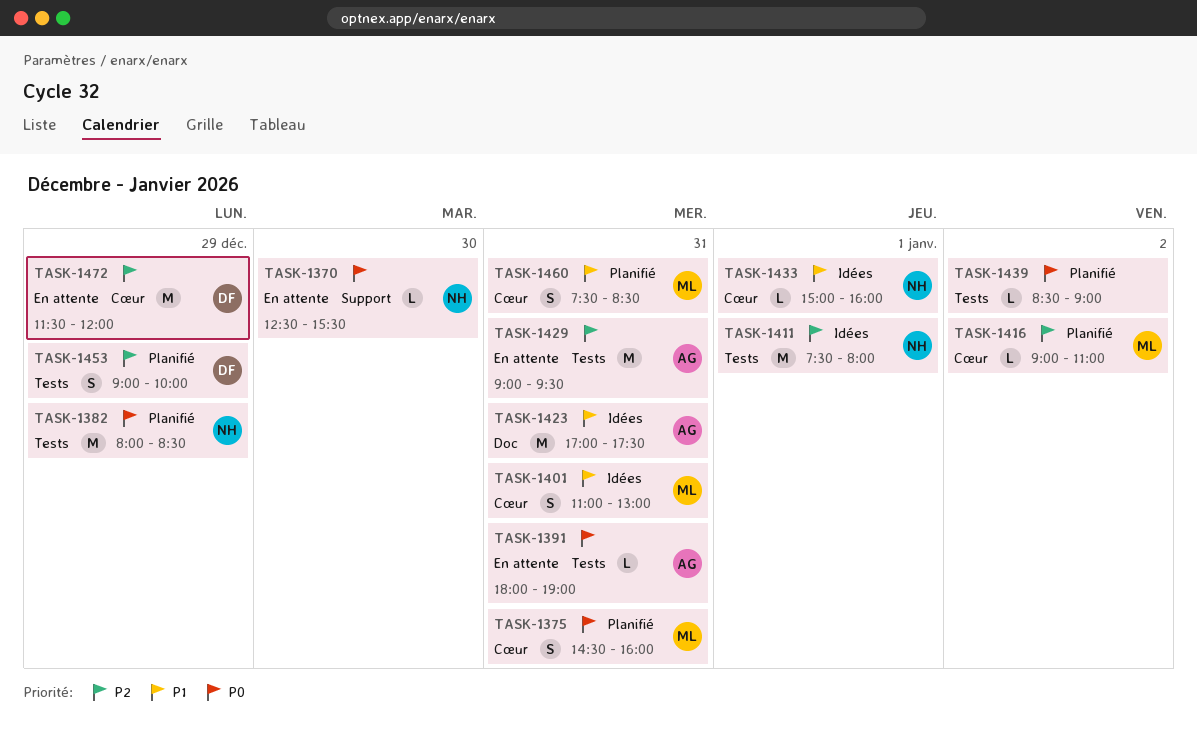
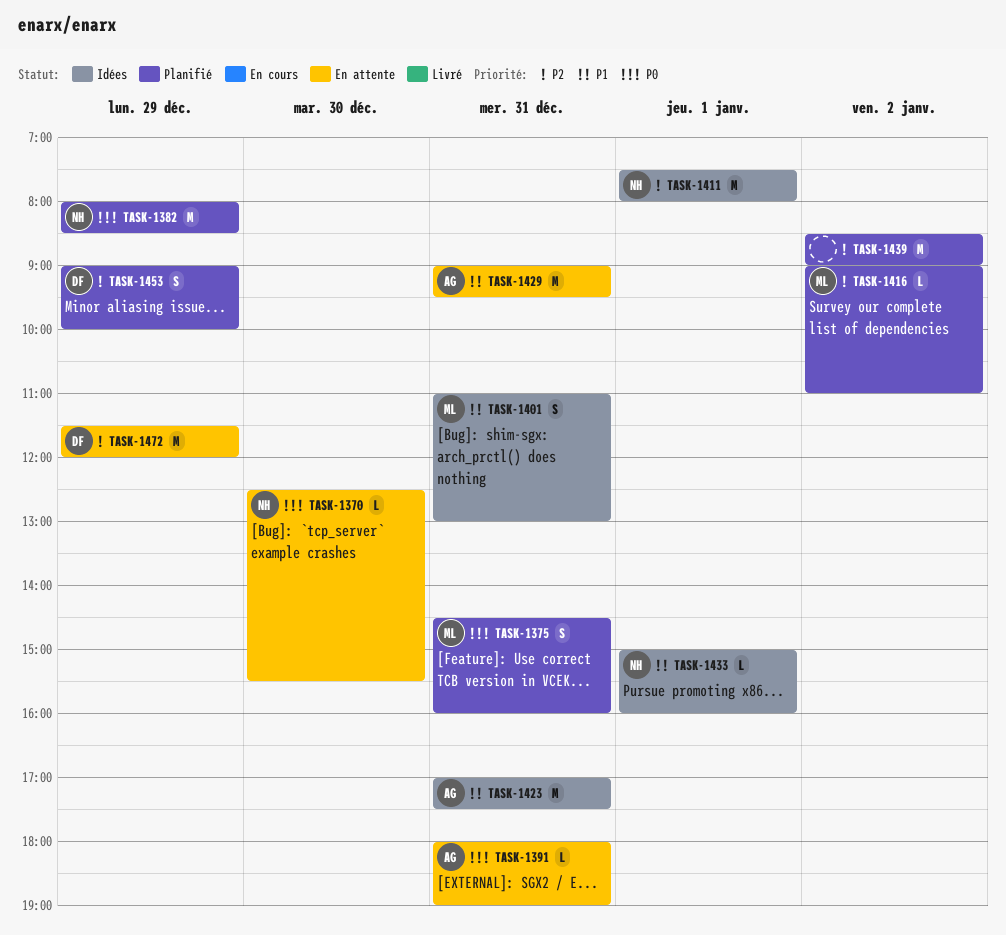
TASK-1429, priority: P2 -> P1
TASK-1439, priority: P0 -> P2
TASK-1439, estimate: L -> M
TASK-1460: present -> none

